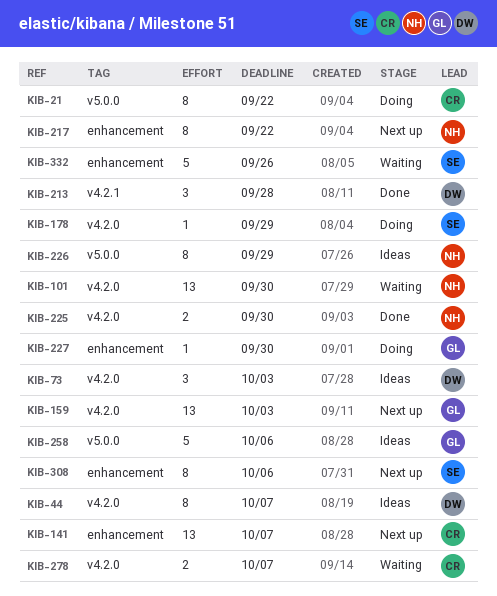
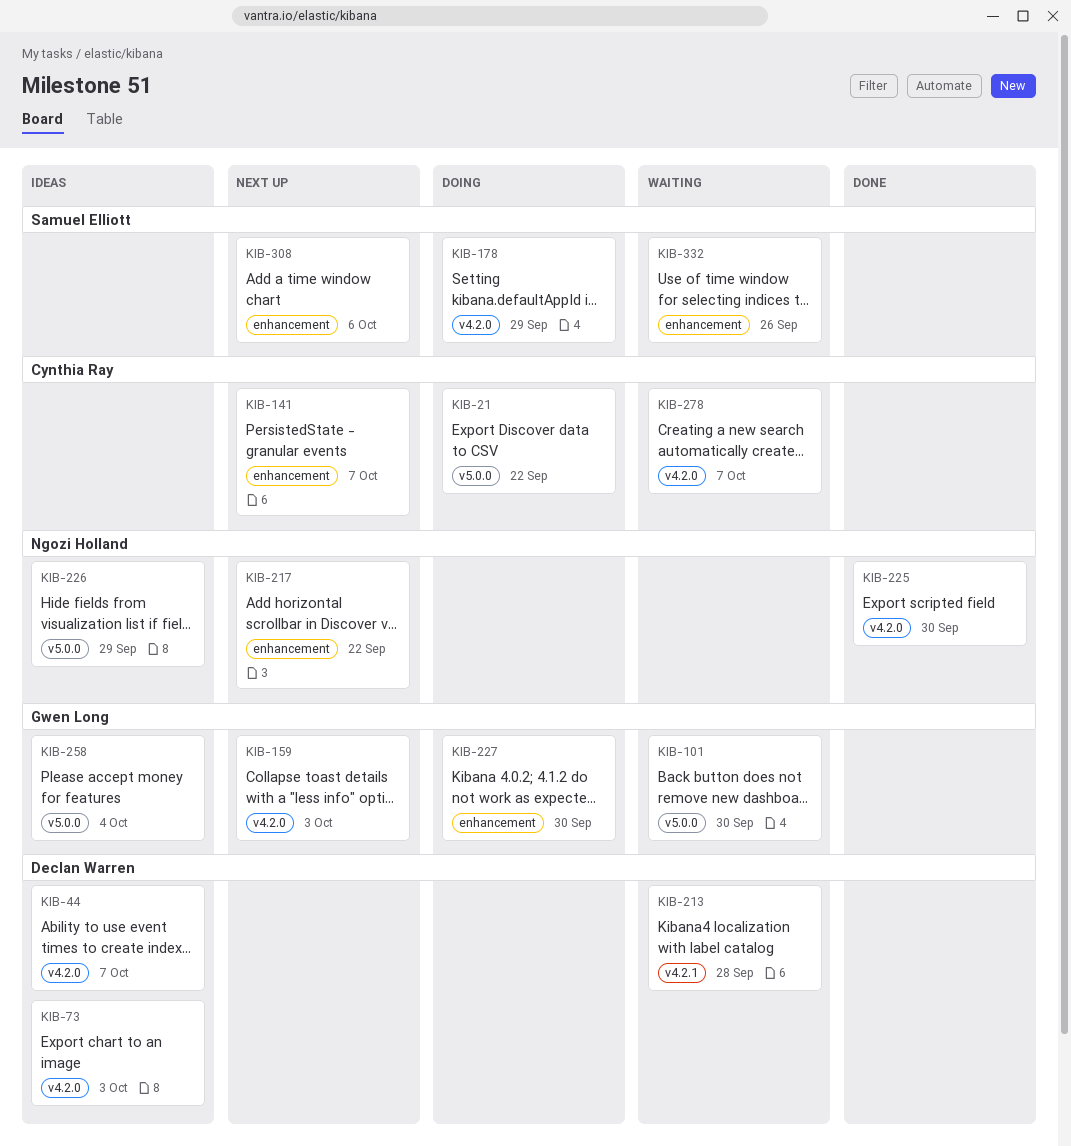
KIB-101, owner: Ngozi Holland -> Gwen Long
KIB-101, label: v4.2.0 -> v5.0.0
KIB-213, status: Done -> Waiting
KIB-258, due: Oct 6 -> Oct 4

